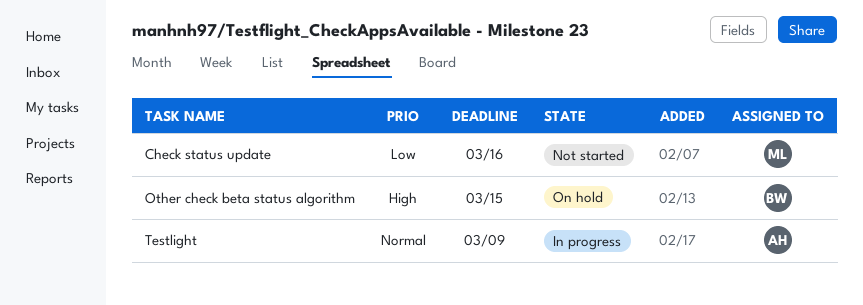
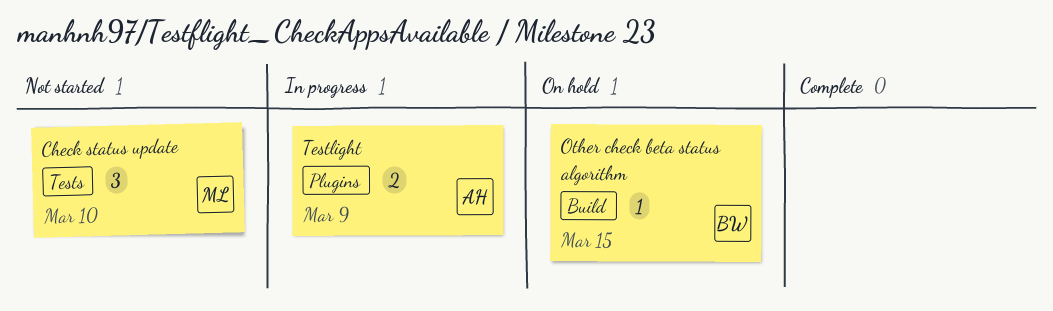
Check status update, due: Mar 16 -> Mar 10

